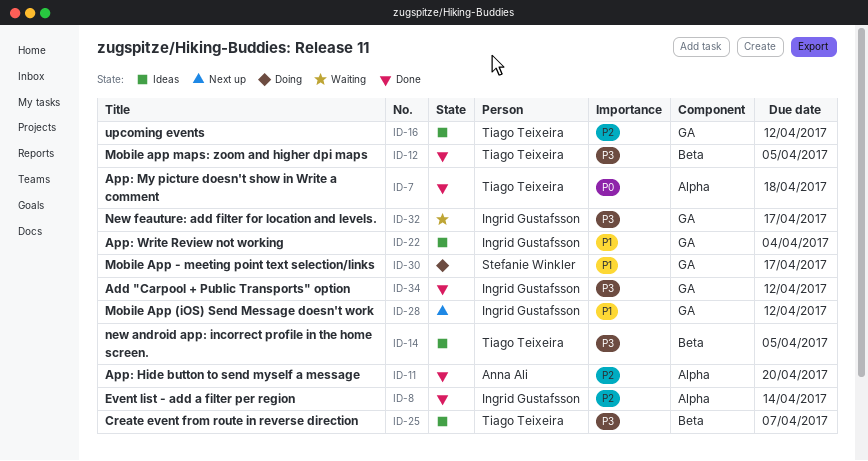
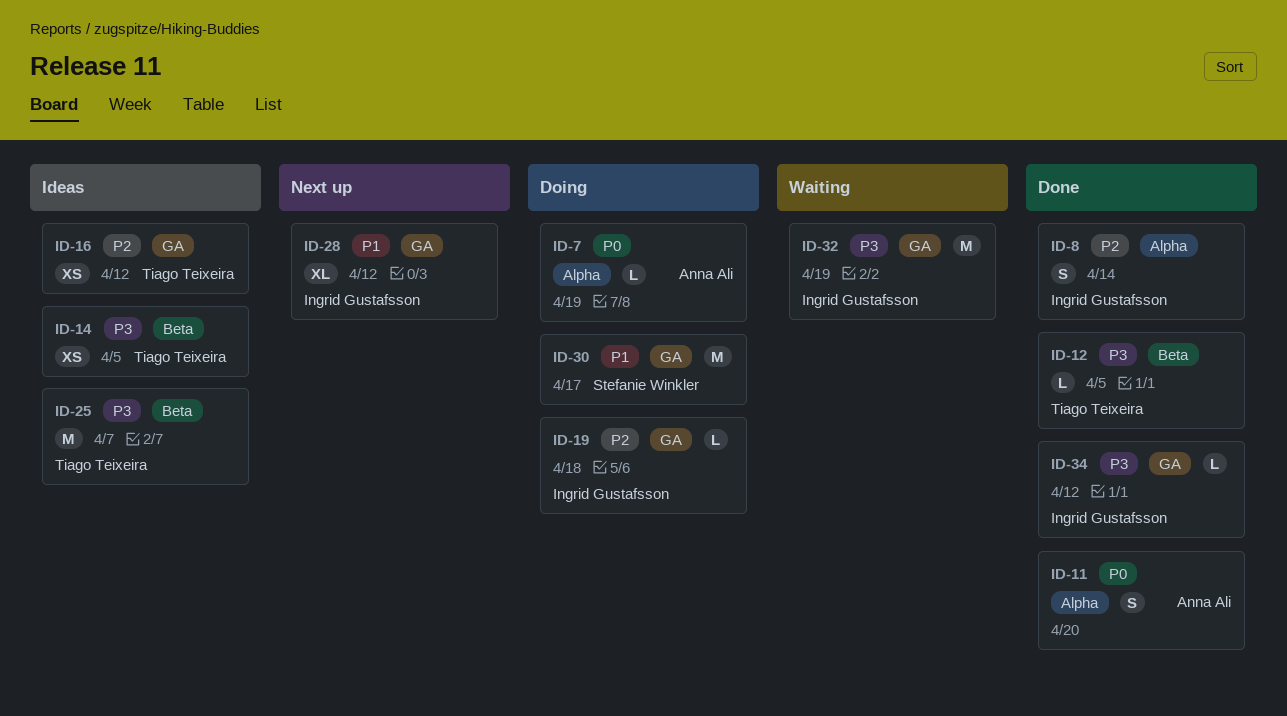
ID-7, status: Done -> Doing
ID-7, owner: Tiago Teixeira -> Anna Ali
ID-7, due: Apr 18 -> Apr 19
ID-11, priority: P2 -> P0
ID-19: none -> present
ID-22: present -> none
ID-32, due: Apr 17 -> Apr 19

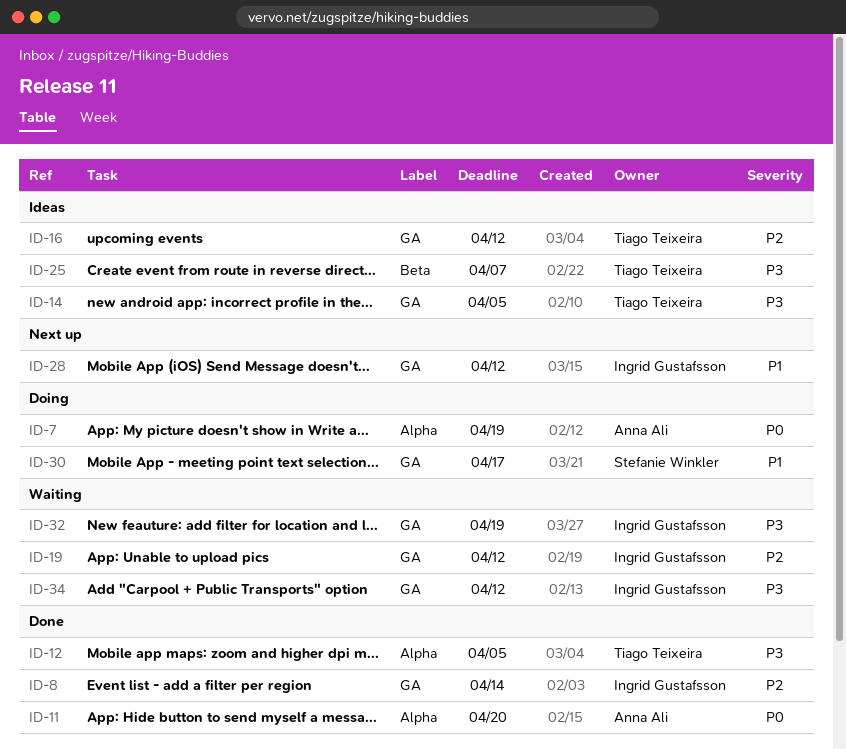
ID-8, label: Alpha -> GA
ID-12, label: Beta -> Alpha
ID-14, label: Beta -> GA
ID-19, status: Doing -> Waiting
ID-19, due: Apr 18 -> Apr 12
ID-34, status: Done -> Waiting

